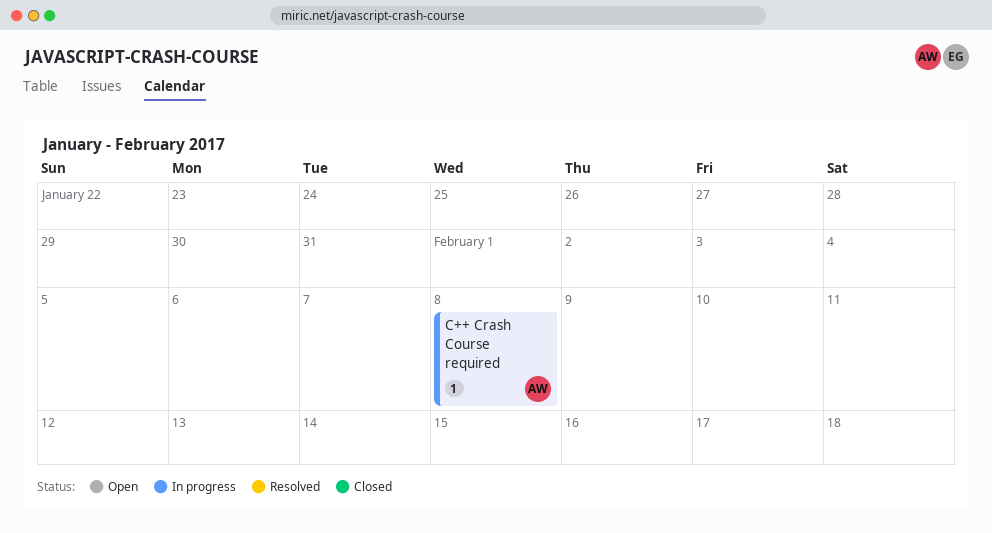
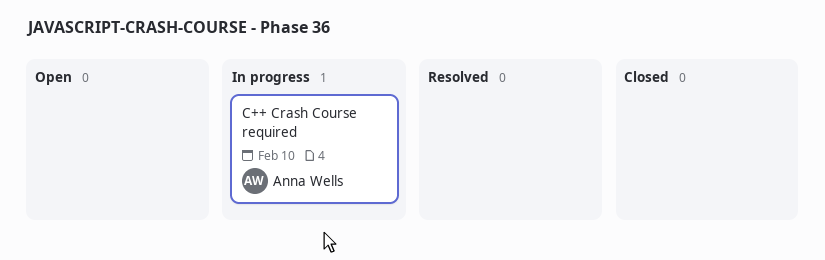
C++ Crash Course required, due: Feb 8 -> Feb 10

